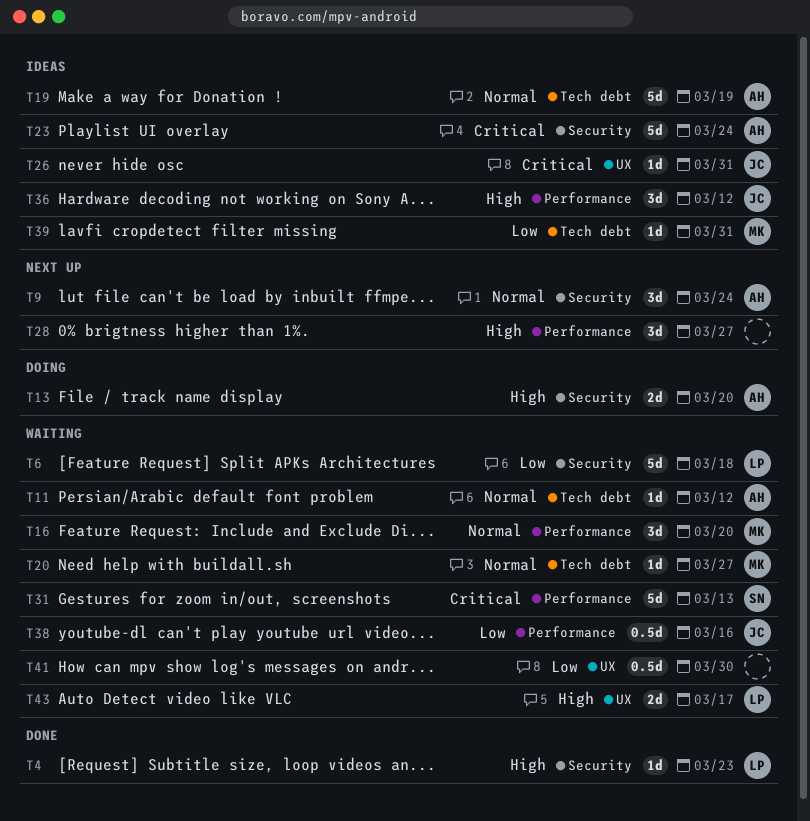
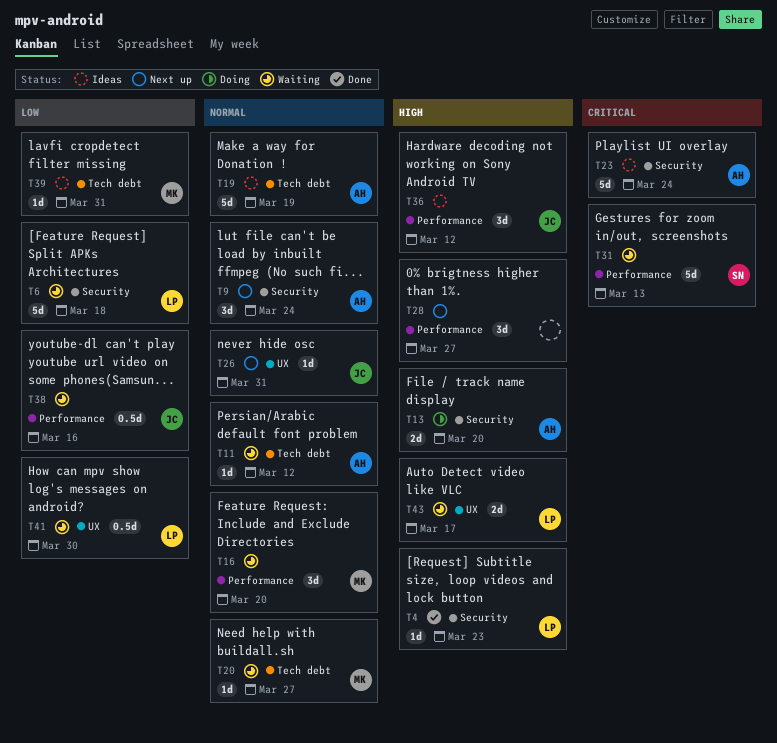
T26, status: Ideas -> Next up
T26, priority: Critical -> Normal
T41, owner: none -> LP

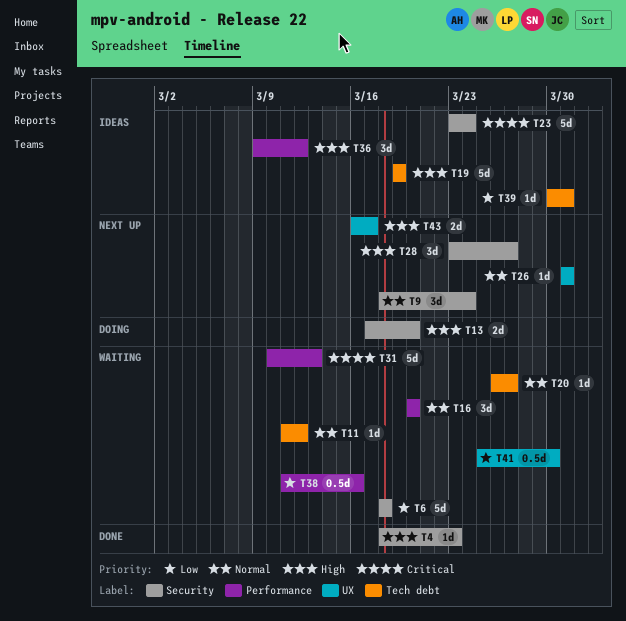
T19, priority: Normal -> High
T28, label: Performance -> Security
T43, status: Waiting -> Next up

